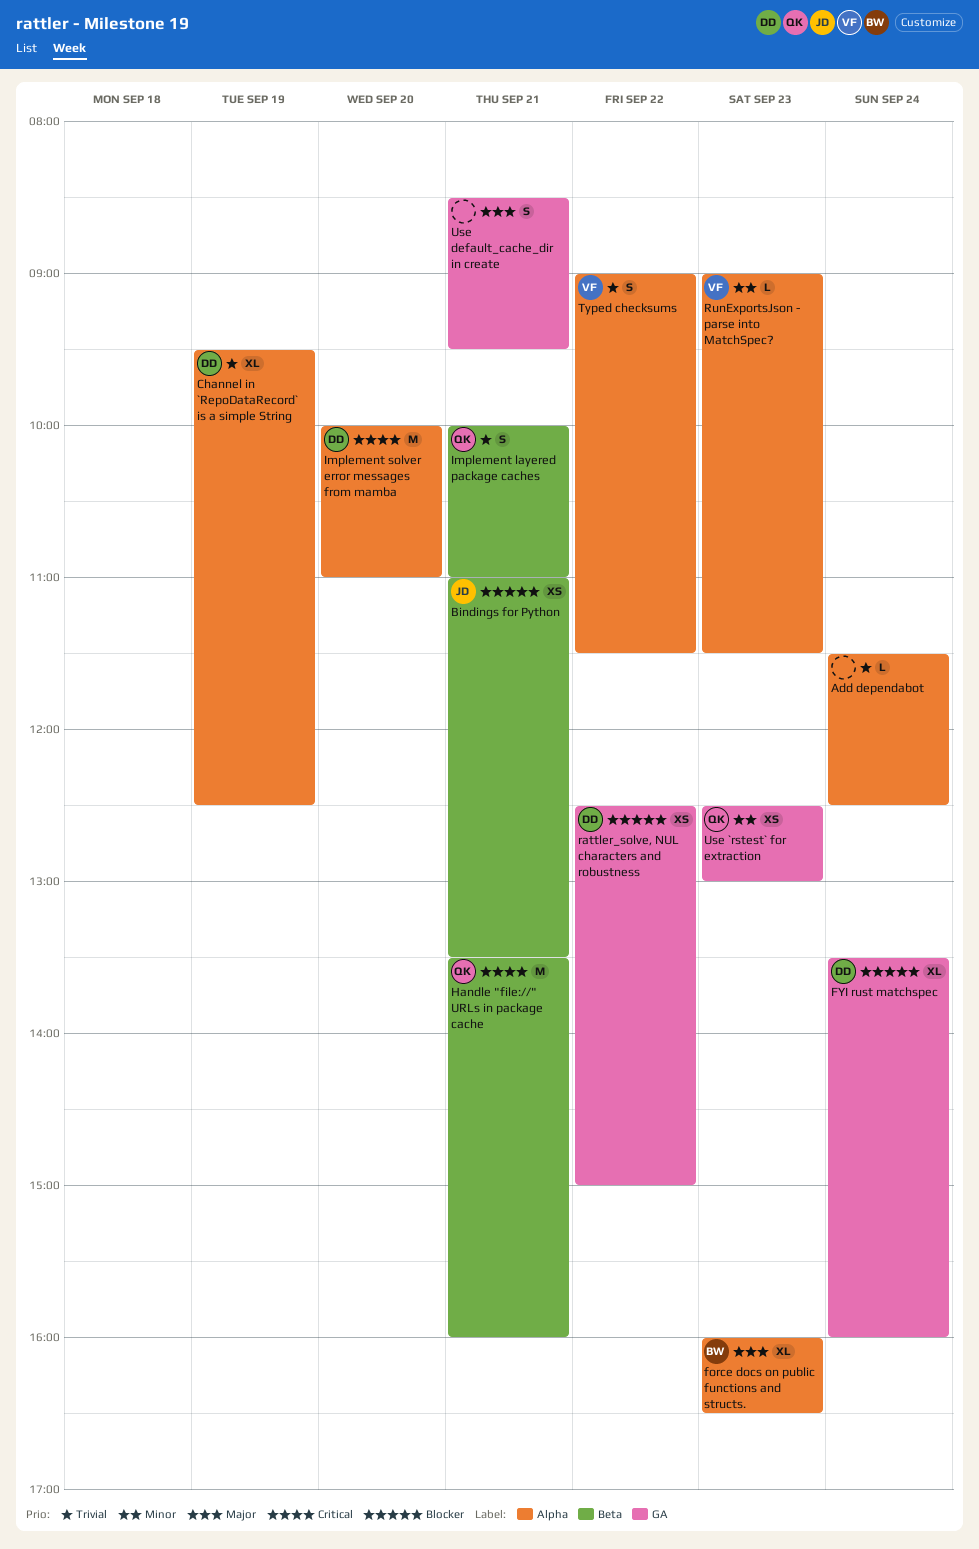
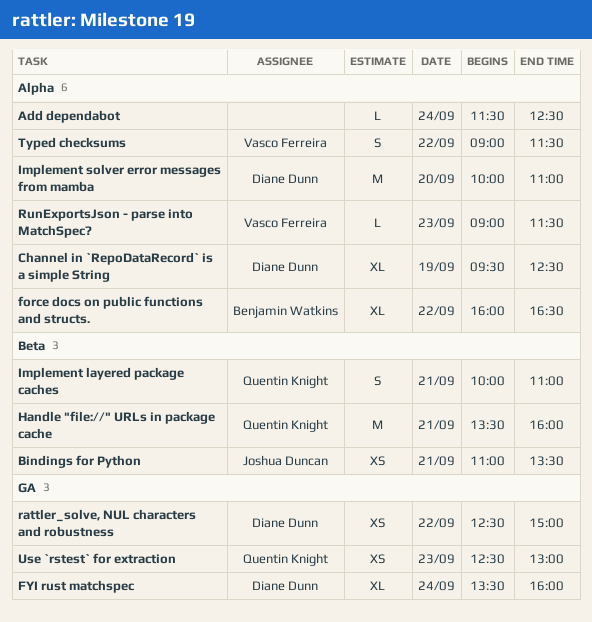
force docs on public functions and structs., day: Sep 23 -> Sep 22
Use default_cache_dir in create: present -> none

